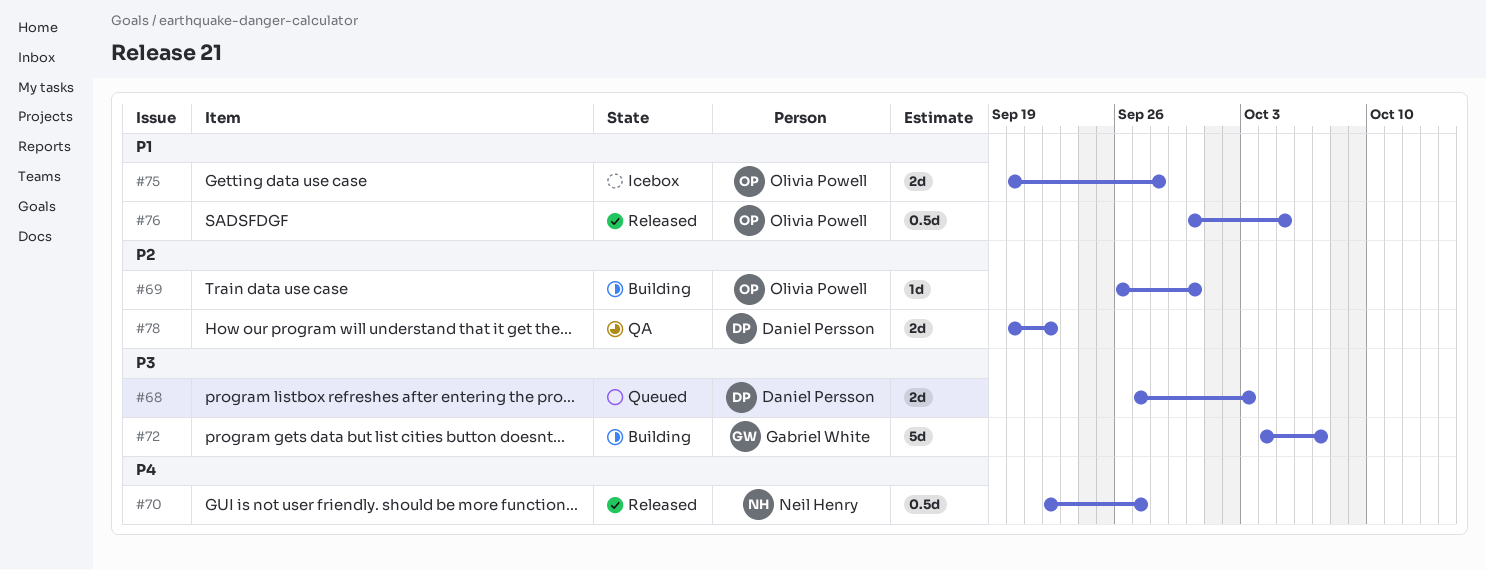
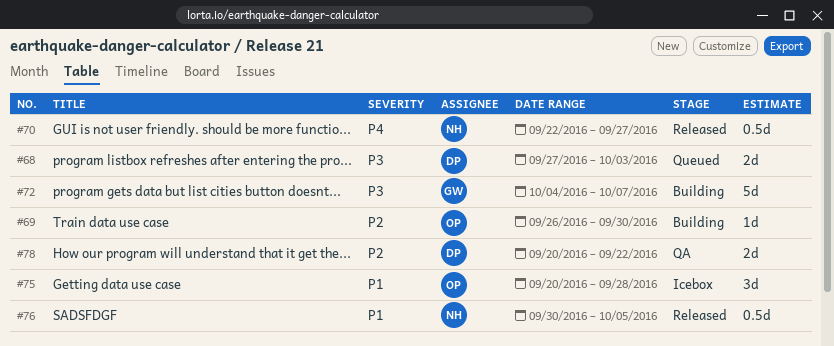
#75, estimate: 2d -> 3d
#76, owner: Olivia Powell -> Neil Henry

